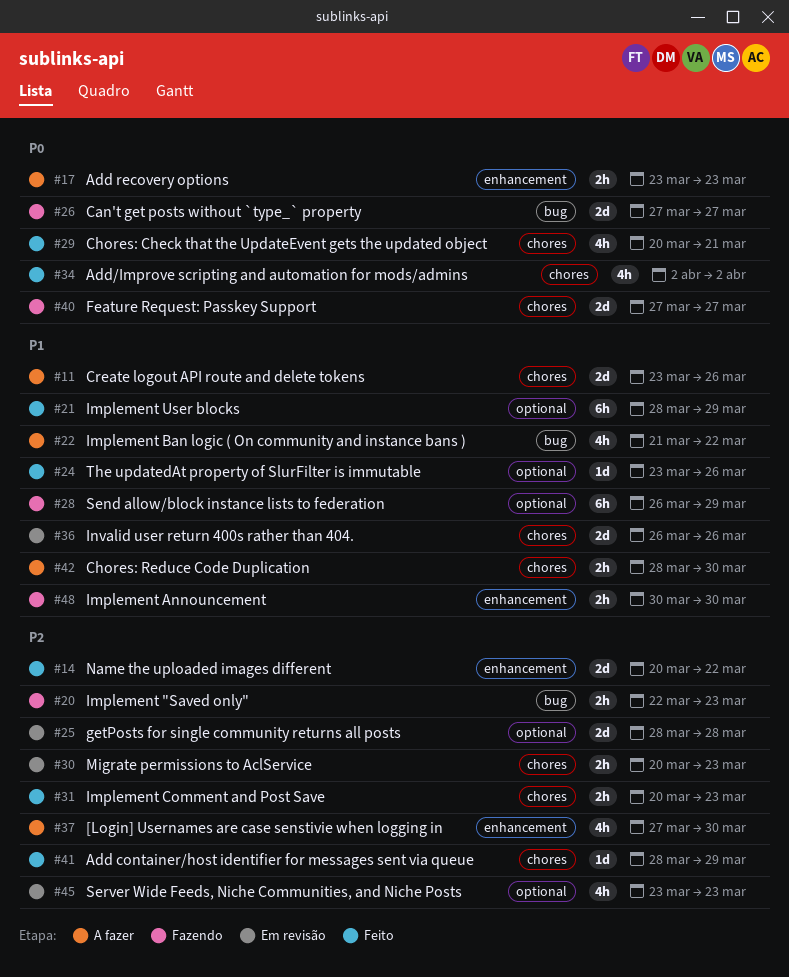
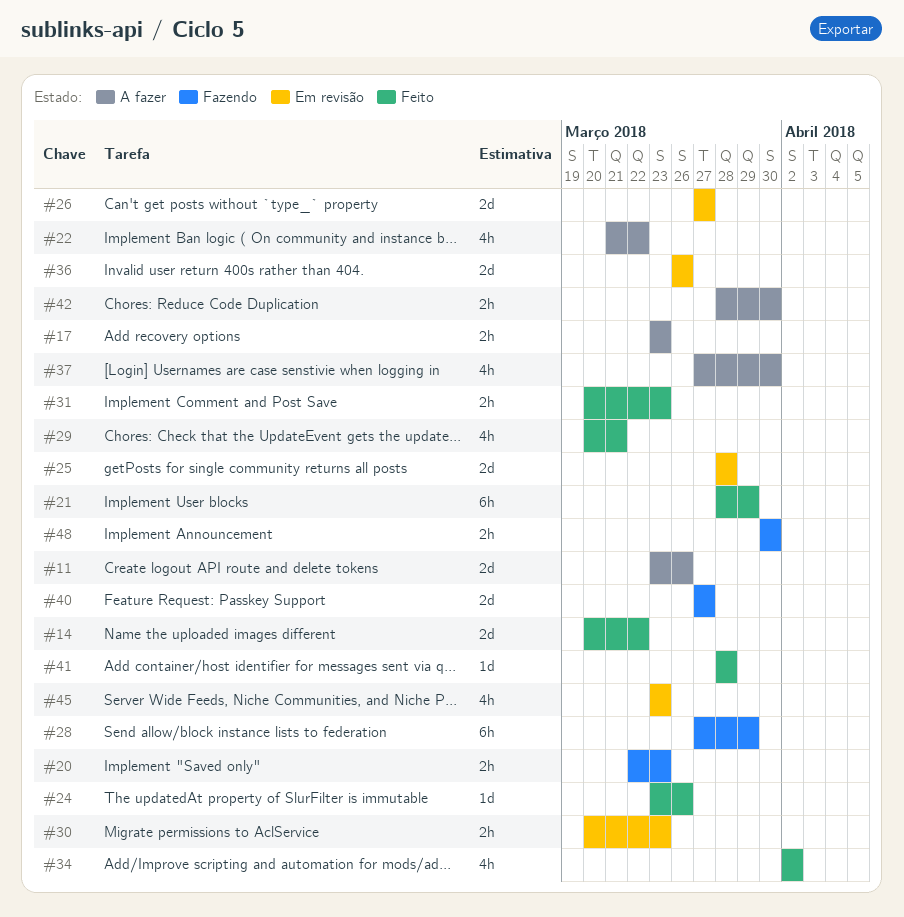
#26, status: Fazendo -> Em revisão
#28, start: Mar 26 -> Mar 27
#41, due: Mar 29 -> Mar 28

